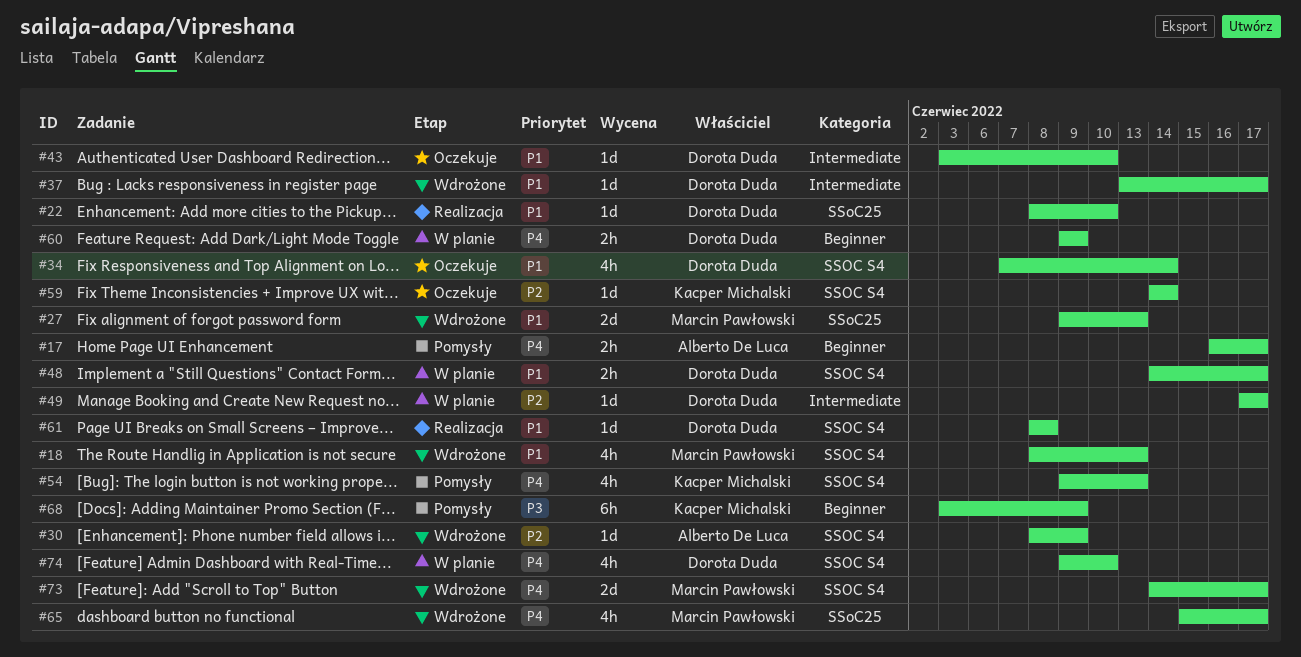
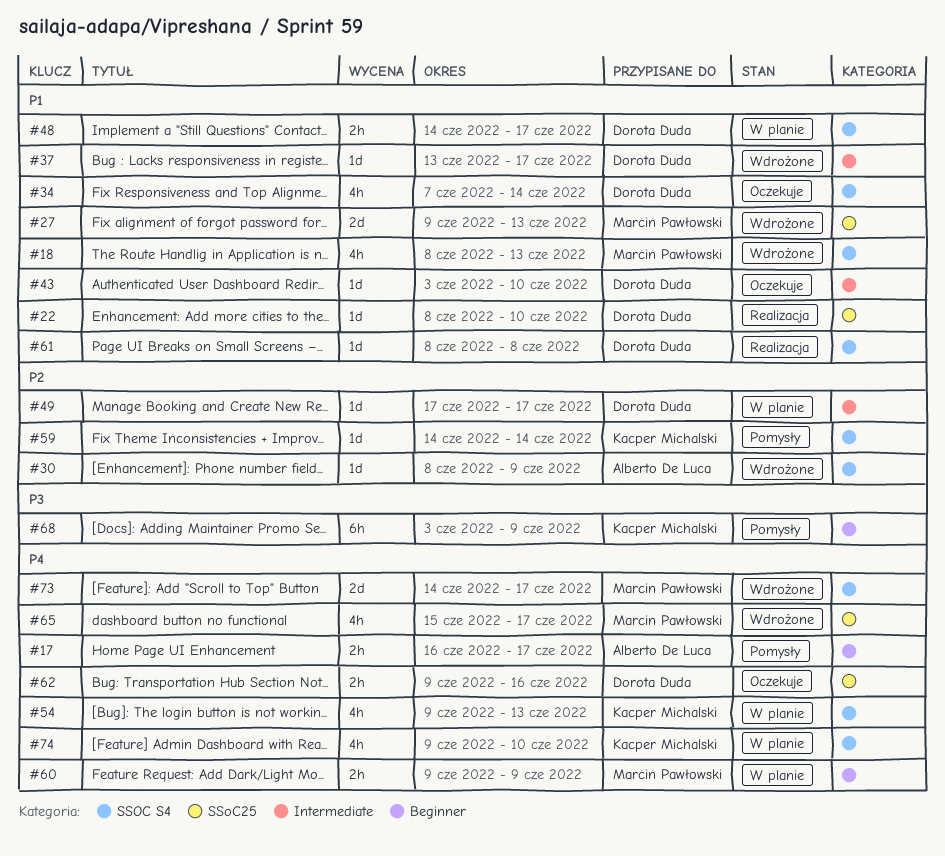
#54, status: Pomysły -> W planie
#59, status: Oczekuje -> Pomysły
#60, owner: Dorota Duda -> Marcin Pawłowski
#62: none -> present
#74, owner: Dorota Duda -> Kacper Michalski

